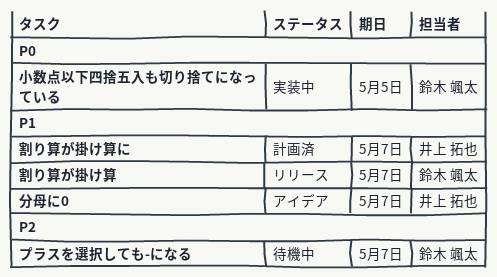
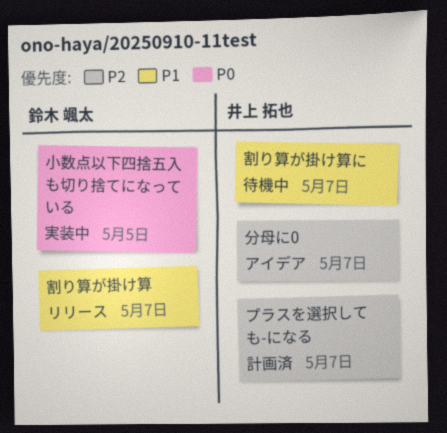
プラスを選択しても-になる, status: 待機中 -> 計画済
プラスを選択しても-になる, owner: 鈴木 颯太 -> 井上 拓也
分母に0, priority: P1 -> P2
割り算が掛け算に, status: 計画済 -> 待機中

